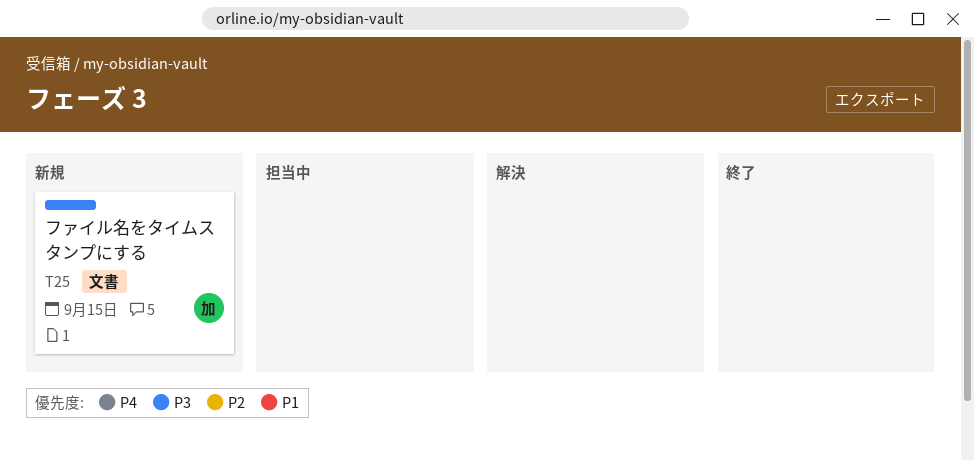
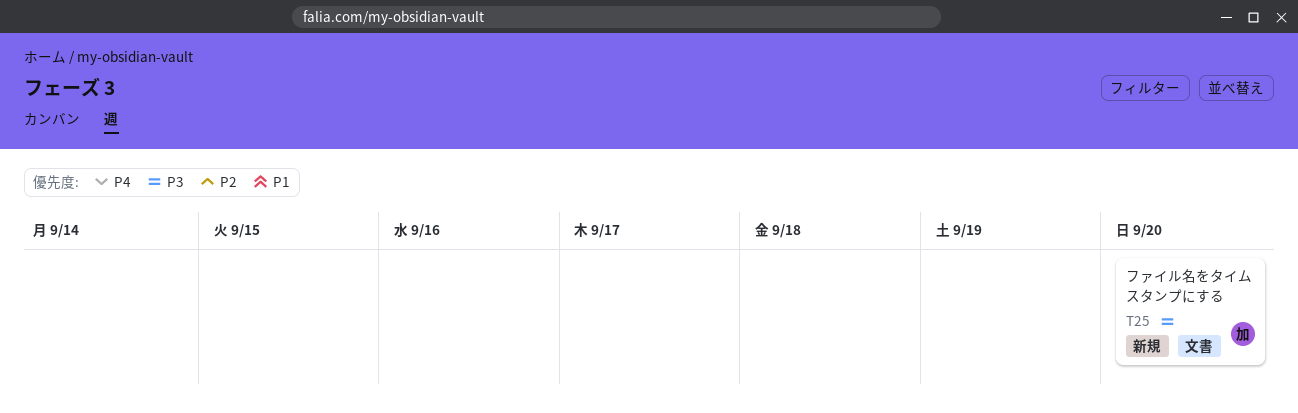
T25, due: Sep 15 -> Sep 20

